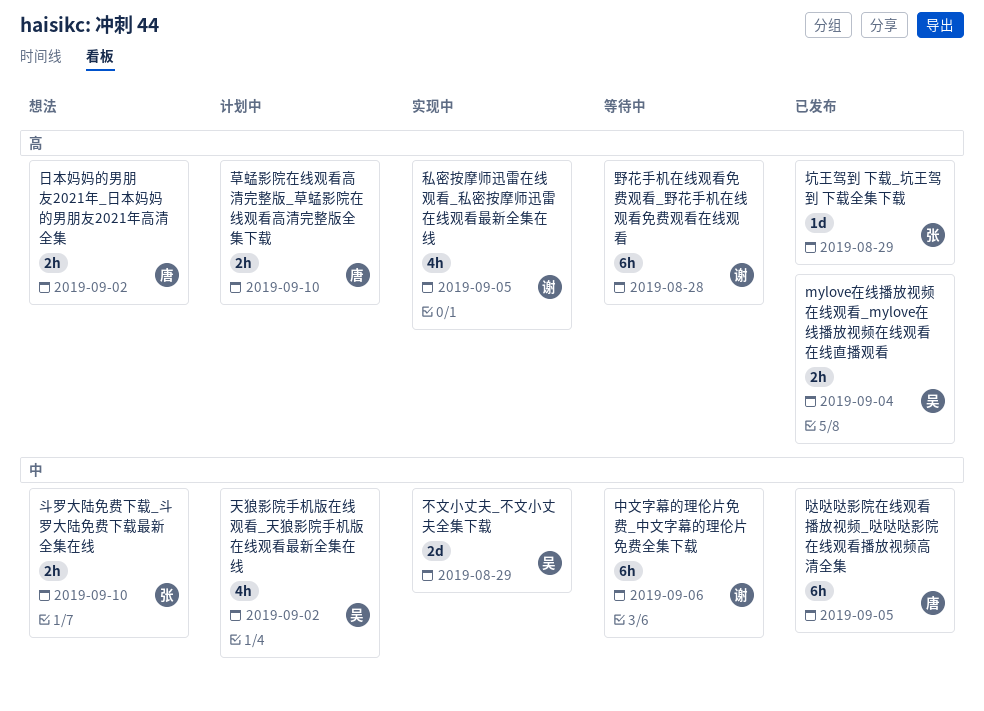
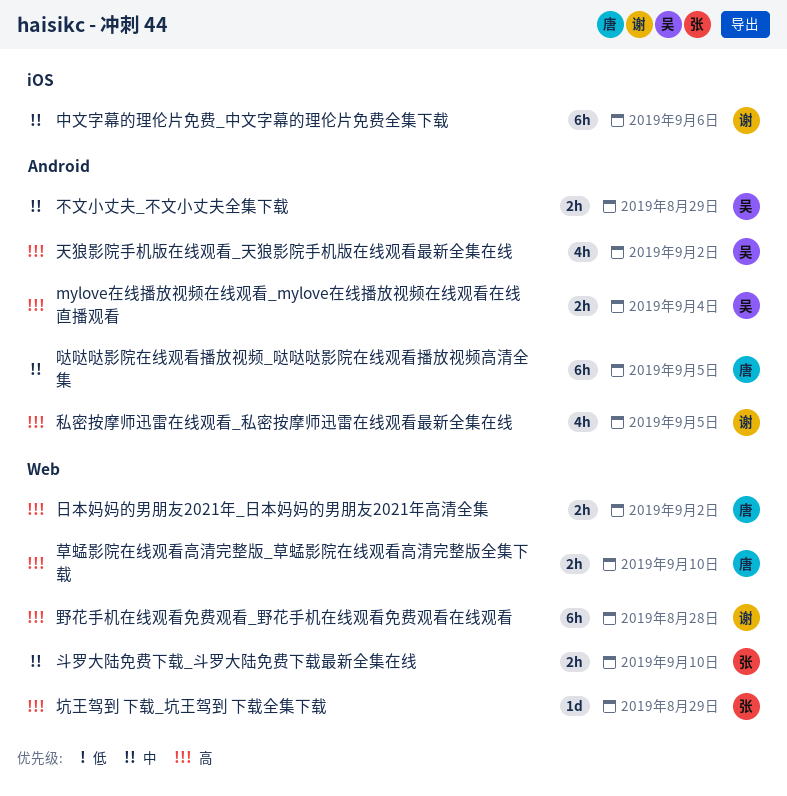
不文小丈夫_不文小丈夫全集下载, estimate: 2d -> 2h
天狼影院手机版在线观看_天狼影院手机版在线观看最新全集在线, priority: 中 -> 高

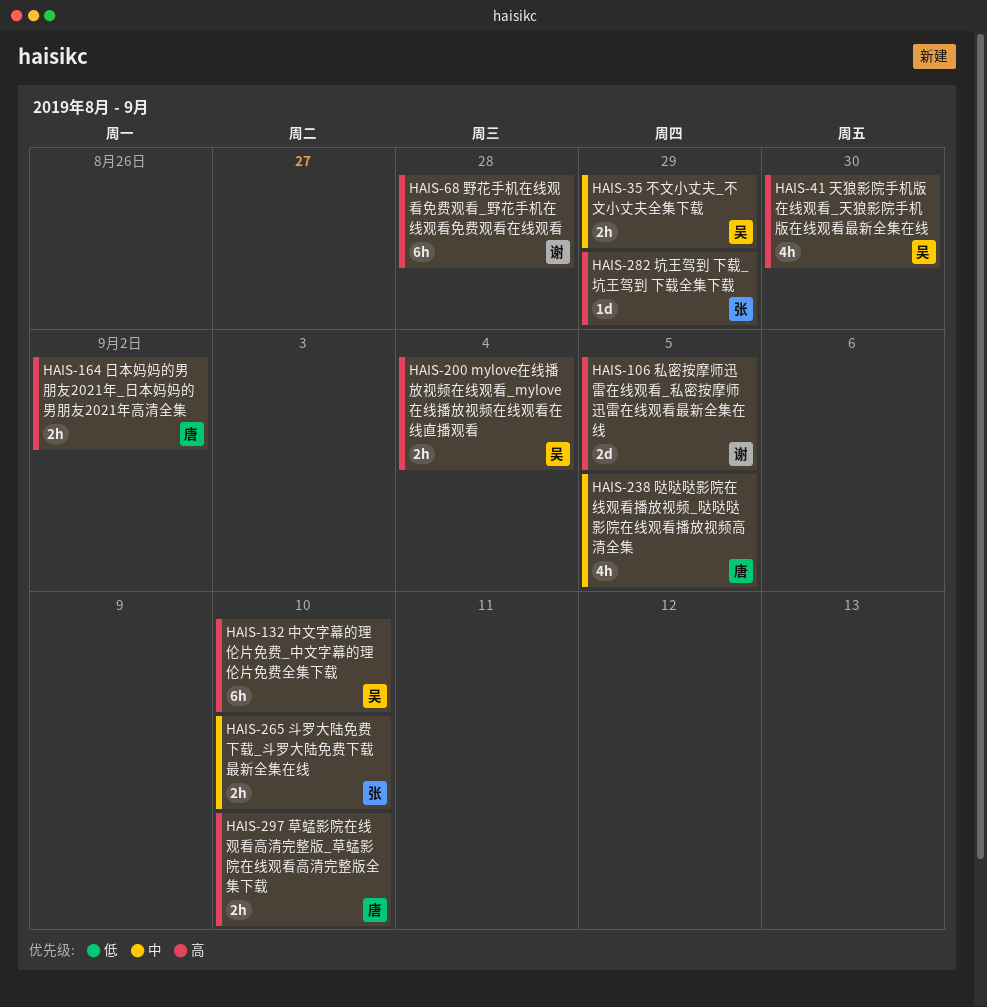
中文字幕的理伦片免费_中文字幕的理伦片免费全集下载, owner: 谢 -> 吴
中文字幕的理伦片免费_中文字幕的理伦片免费全集下载, priority: 中 -> 高
中文字幕的理伦片免费_中文字幕的理伦片免费全集下载, due: Sep 6 -> Sep 10
哒哒哒影院在线观看播放视频_哒哒哒影院在线观看播放视频高清全集, estimate: 6h -> 4h
天狼影院手机版在线观看_天狼影院手机版在线观看最新全集在线, due: Sep 2 -> Aug 30
私密按摩师迅雷在线观看_私密按摩师迅雷在线观看最新全集在线, estimate: 4h -> 2d

